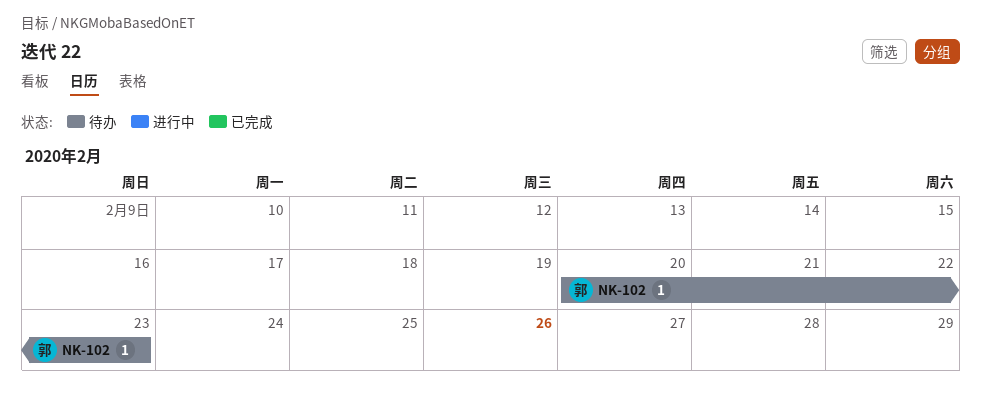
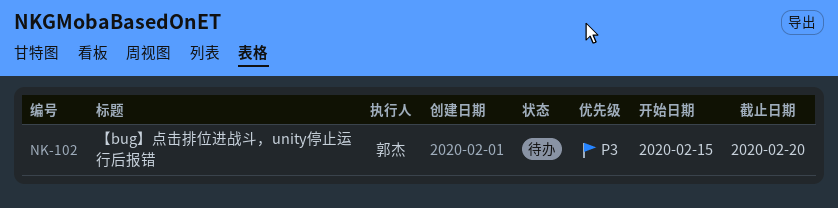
NK-102, start: Feb 20 -> Feb 15
NK-102, due: Feb 23 -> Feb 20

